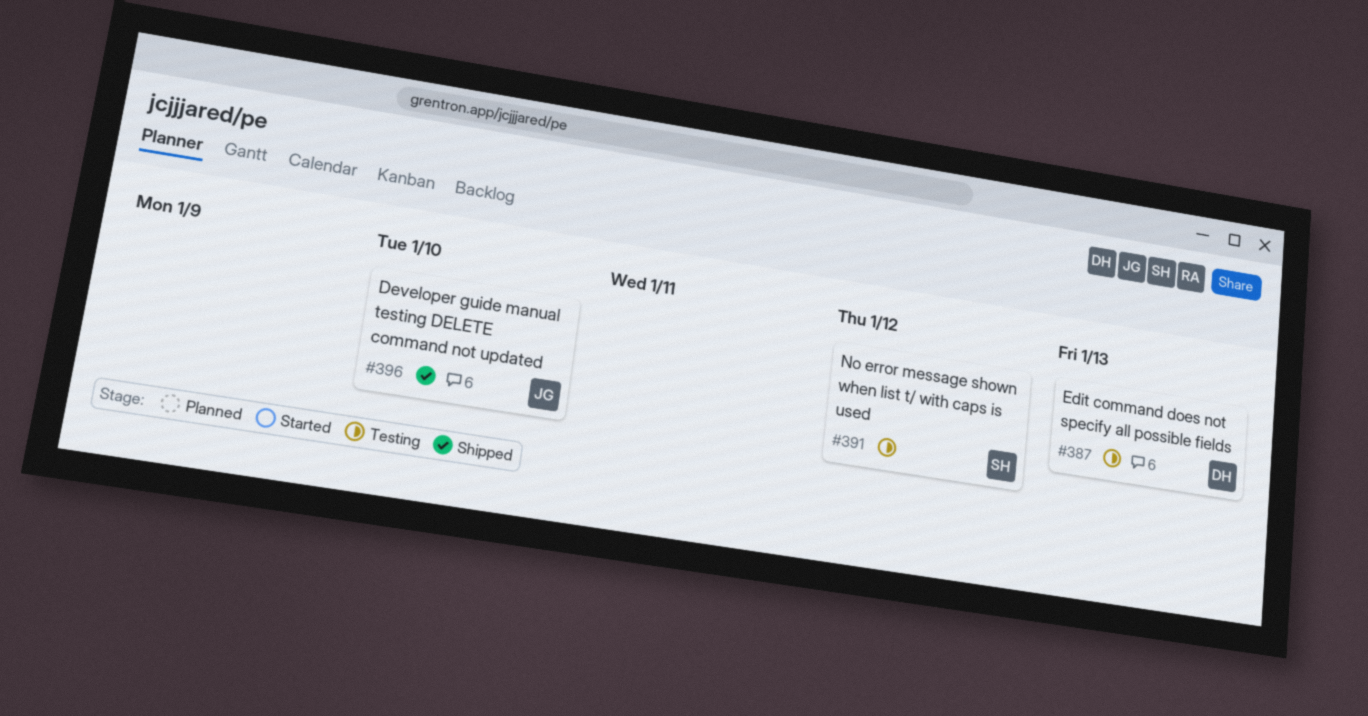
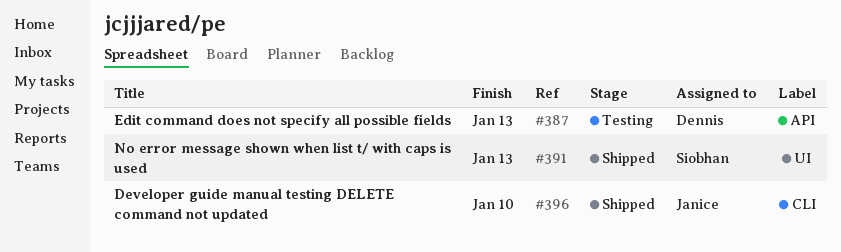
#391, status: Testing -> Shipped
#391, due: Jan 12 -> Jan 13

